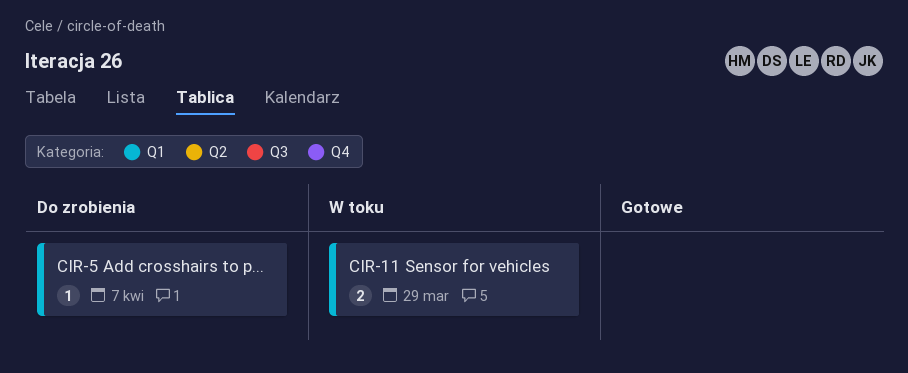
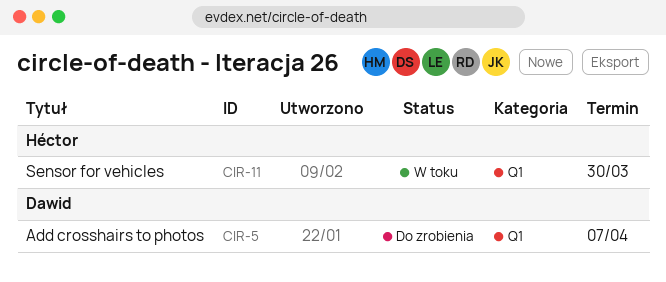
CIR-11, due: Mar 29 -> Mar 30

